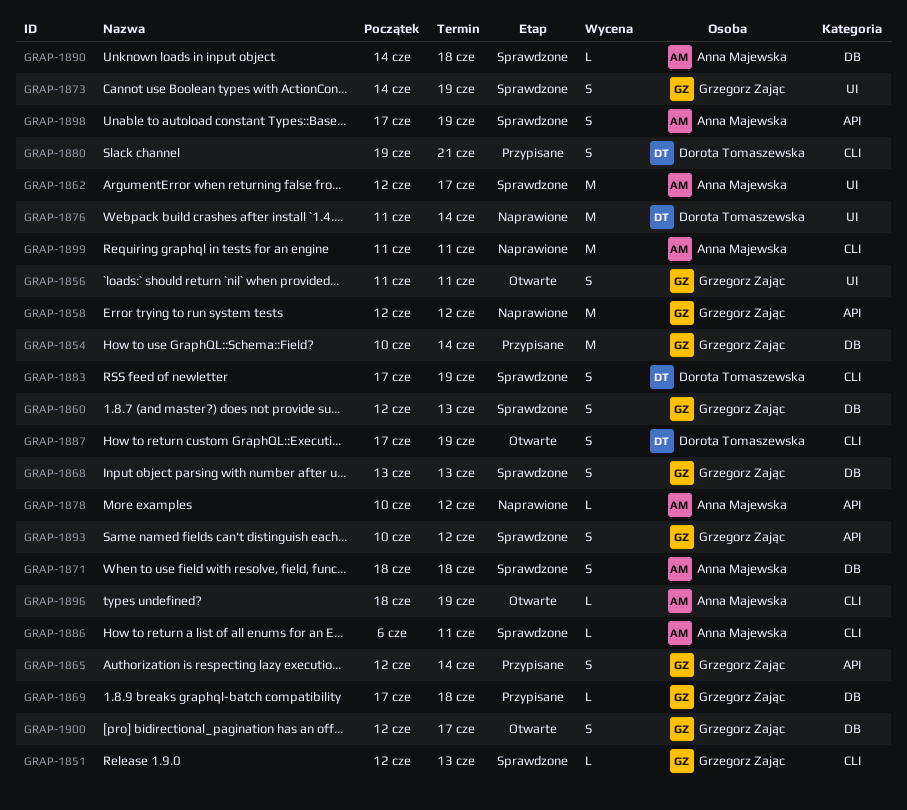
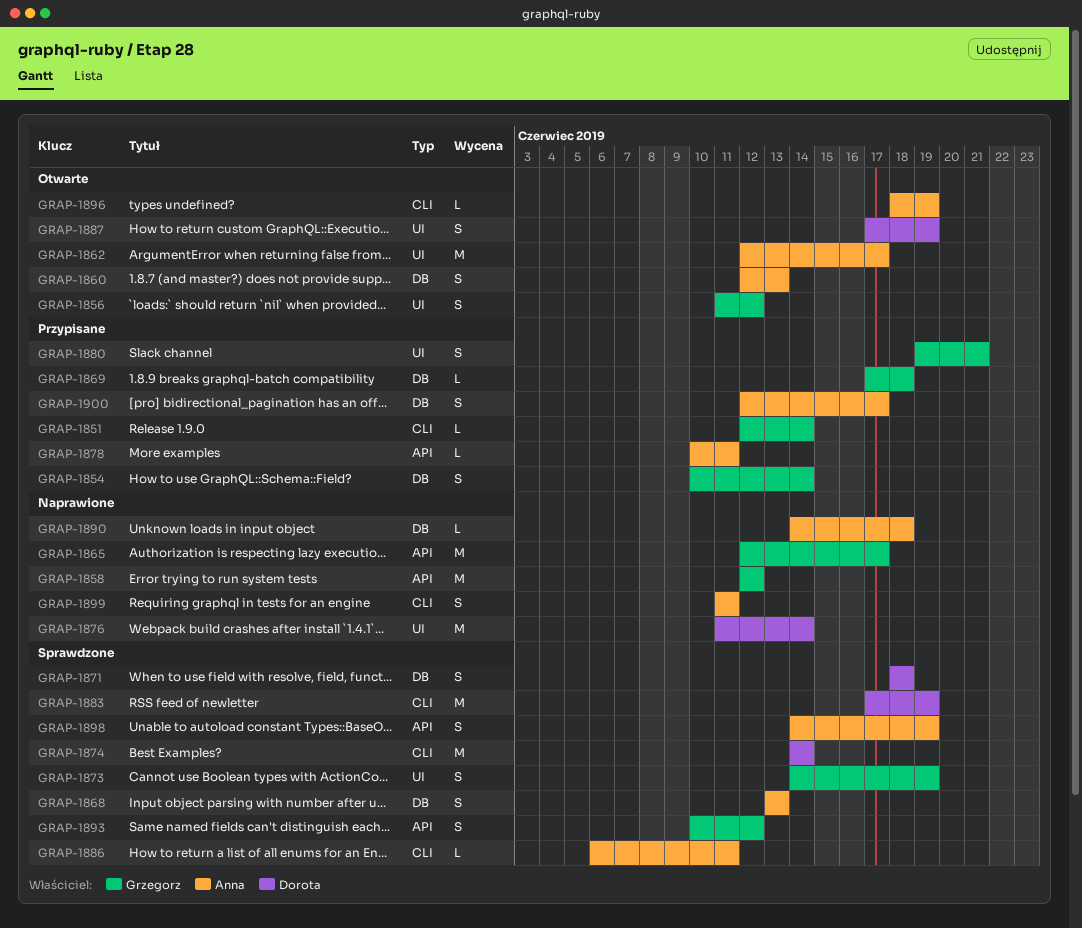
GRAP-1851, status: Sprawdzone -> Przypisane
GRAP-1851, due: Jun 13 -> Jun 14
GRAP-1854, estimate: M -> S
GRAP-1856, due: Jun 11 -> Jun 12
GRAP-1860, status: Sprawdzone -> Otwarte
GRAP-1860, owner: Grzegorz Zając -> Anna Majewska
GRAP-1862, status: Sprawdzone -> Otwarte
GRAP-1865, status: Przypisane -> Naprawione
GRAP-1865, estimate: S -> M
GRAP-1865, due: Jun 14 -> Jun 17
GRAP-1868, owner: Grzegorz Zając -> Anna Majewska
GRAP-1871, owner: Anna Majewska -> Dorota Tomaszewska
GRAP-1874: none -> present
GRAP-1878, status: Naprawione -> Przypisane
GRAP-1878, due: Jun 12 -> Jun 11
GRAP-1880, owner: Dorota Tomaszewska -> Grzegorz Zając
GRAP-1880, label: CLI -> UI
GRAP-1883, estimate: S -> M
GRAP-1887, label: CLI -> UI
GRAP-1890, status: Sprawdzone -> Naprawione
GRAP-1898, start: Jun 17 -> Jun 14
GRAP-1899, estimate: M -> S
GRAP-1900, status: Otwarte -> Przypisane
GRAP-1900, owner: Grzegorz Zając -> Anna Majewska

